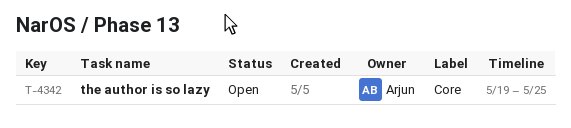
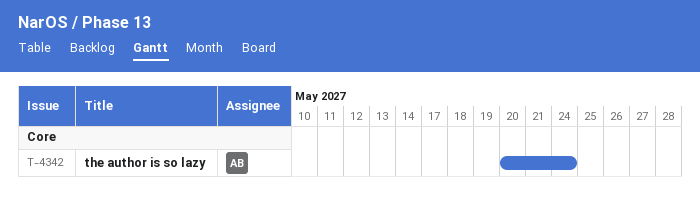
T-4342, start: May 19 -> May 20
T-4342, due: May 25 -> May 24

